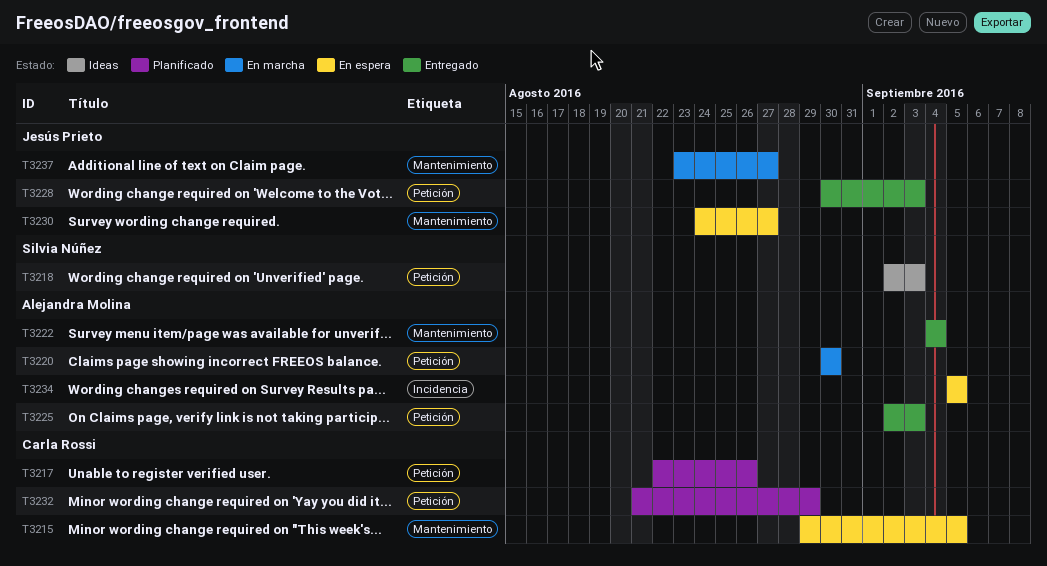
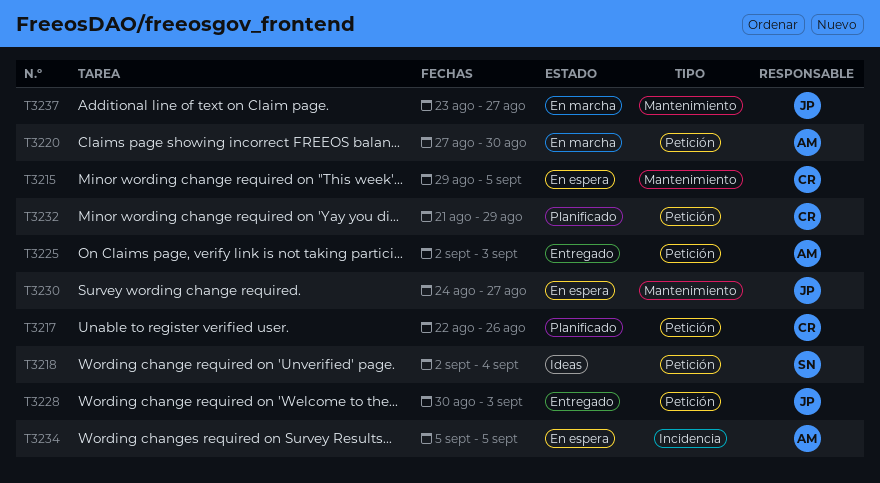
T3218, due: Sep 3 -> Sep 4
T3220, start: Aug 30 -> Aug 27
T3222: present -> none

